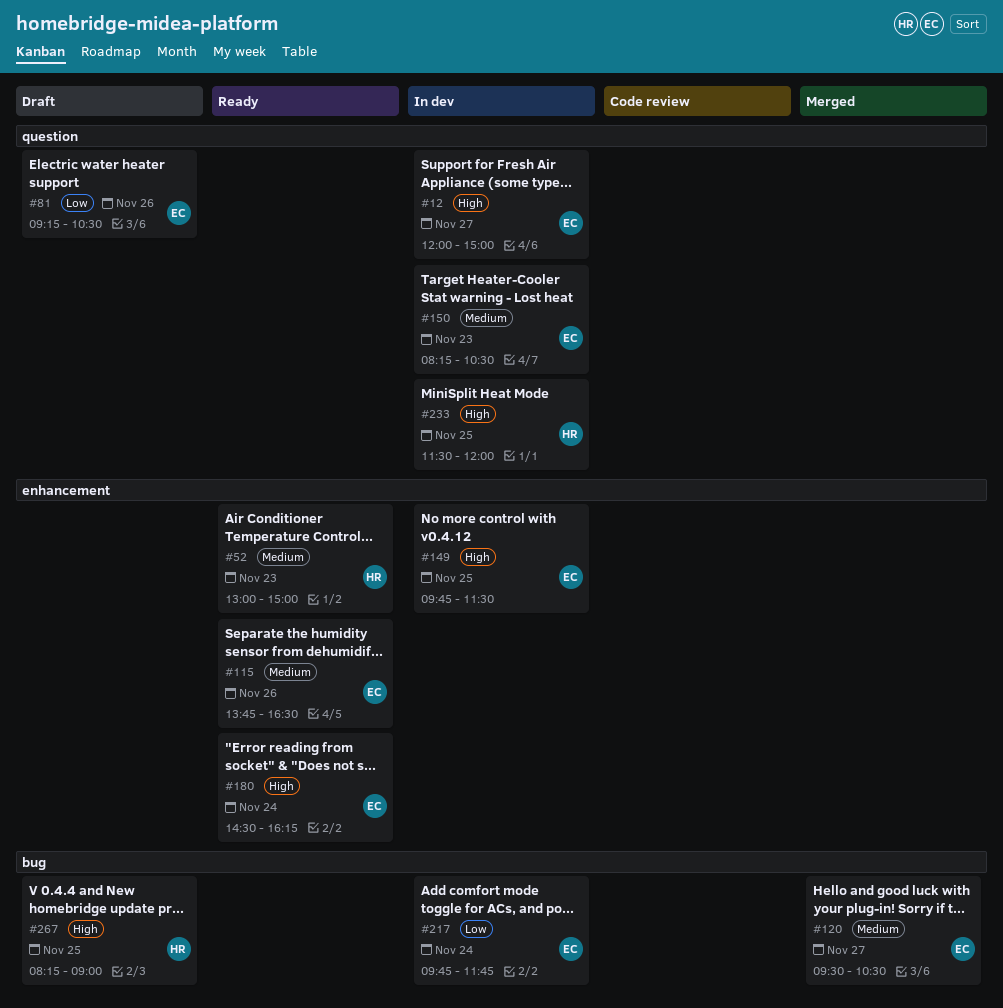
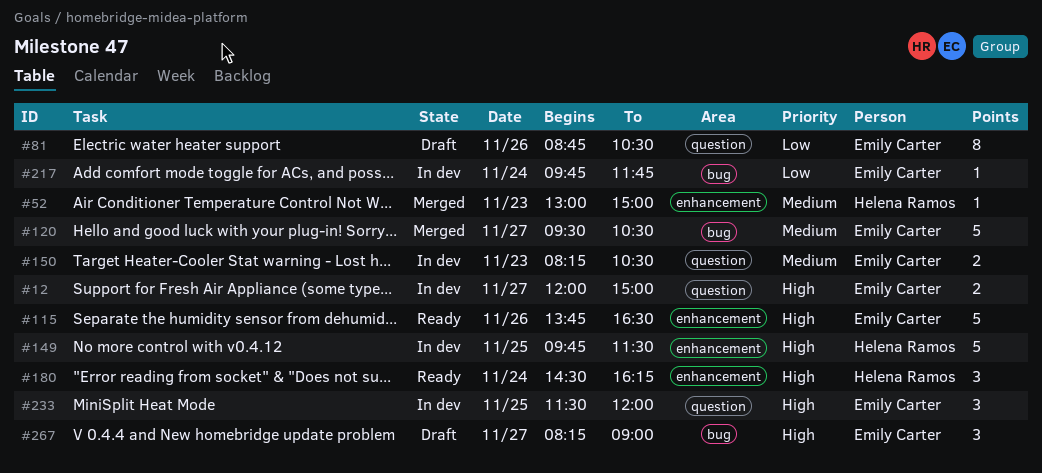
#52, status: Ready -> Merged
#81, begins: 09:15 -> 08:45
#115, priority: Medium -> High
#149, owner: Emily Carter -> Helena Ramos
#180, owner: Emily Carter -> Helena Ramos
#233, owner: Helena Ramos -> Emily Carter
#267, owner: Helena Ramos -> Emily Carter
#267, day: Nov 25 -> Nov 27

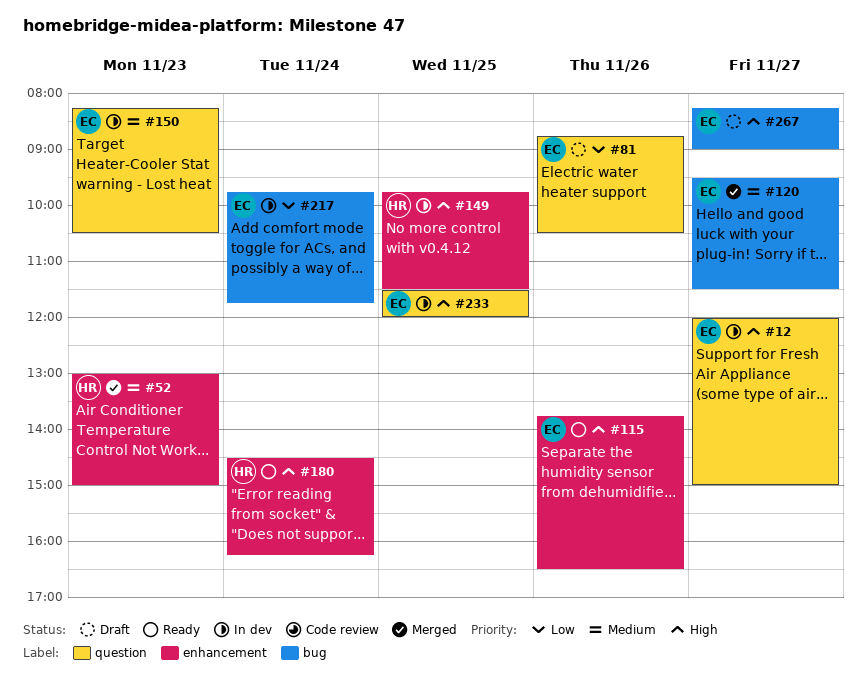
#120, ends: 10:30 -> 11:30

